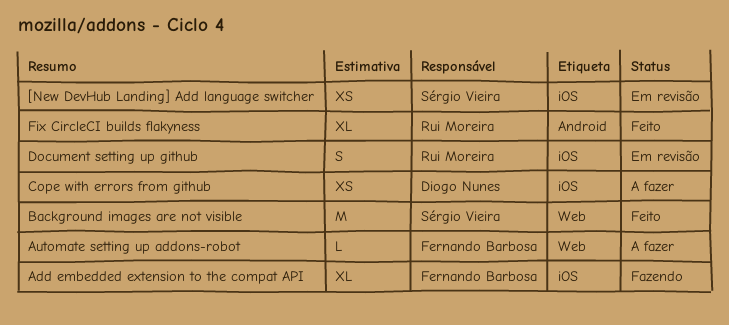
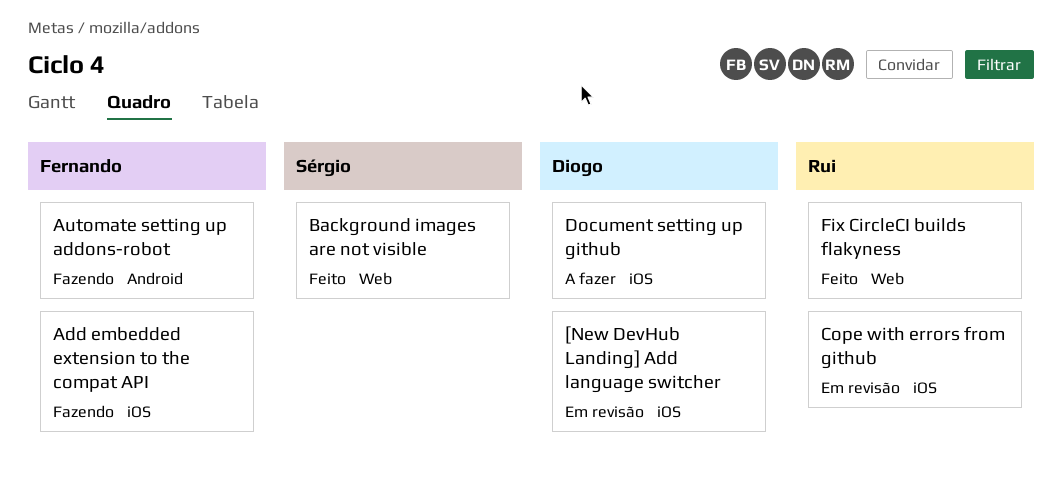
[New DevHub Landing] Add language switcher, owner: Sérgio Vieira -> Diogo Nunes
Automate setting up addons-robot, status: A fazer -> Fazendo
Automate setting up addons-robot, label: Web -> Android
Cope with errors from github, status: A fazer -> Em revisão
Cope with errors from github, owner: Diogo Nunes -> Rui Moreira
Document setting up github, status: Em revisão -> A fazer
Document setting up github, owner: Rui Moreira -> Diogo Nunes
Fix CircleCI builds flakyness, label: Android -> Web

